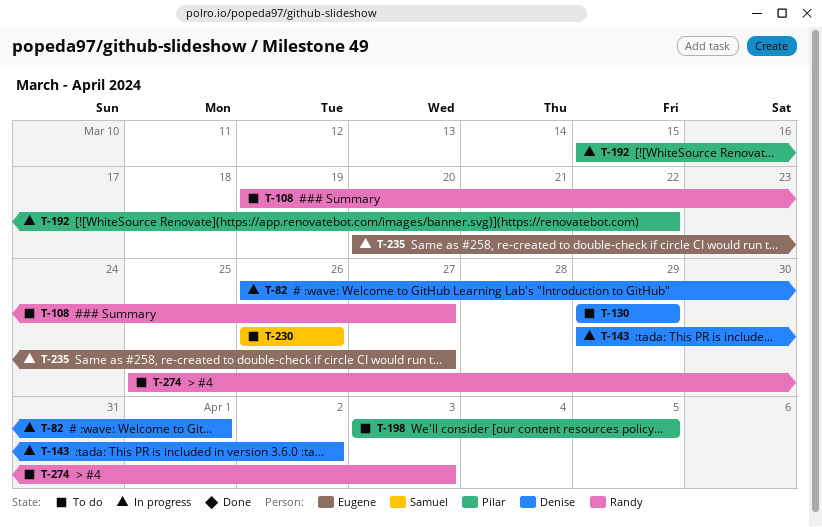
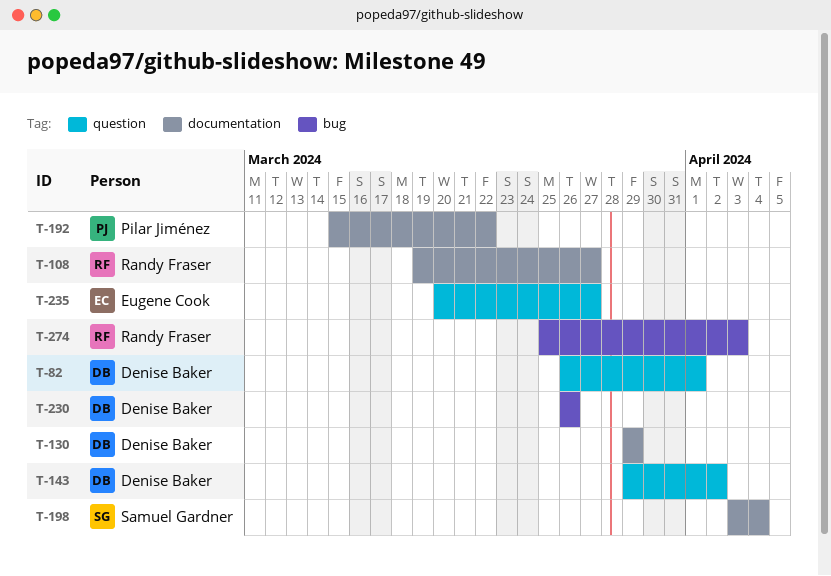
T-198, owner: Pilar Jiménez -> Samuel Gardner
T-198, due: Apr 5 -> Apr 4
T-230, owner: Samuel Gardner -> Denise Baker

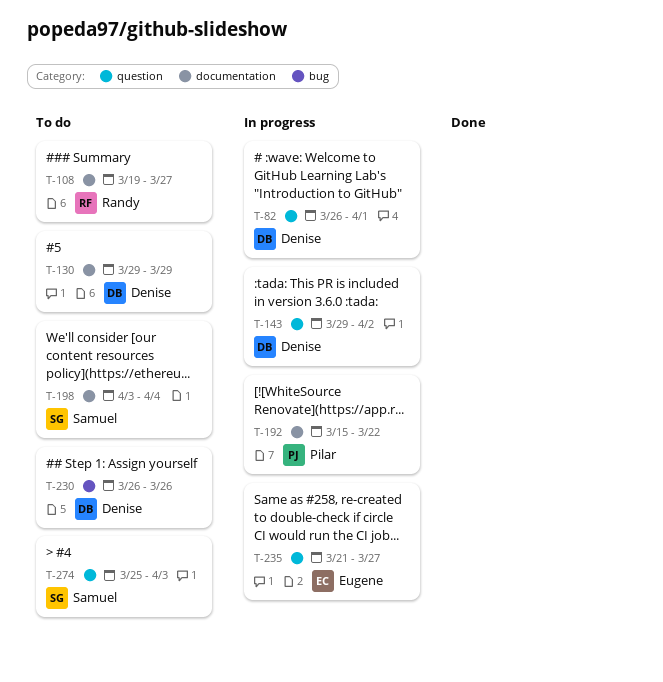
T-235, start: Mar 20 -> Mar 21
T-274, owner: Randy Fraser -> Samuel Gardner
T-274, label: bug -> question

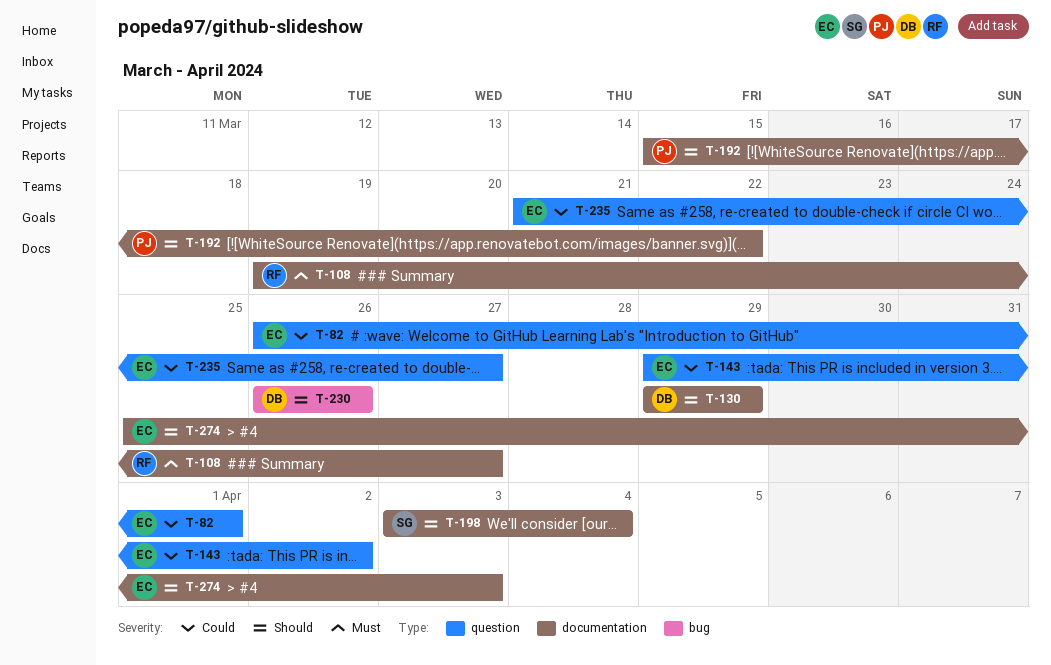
T-82, owner: Denise -> Eugene
T-143, owner: Denise -> Eugene
T-274, owner: Samuel -> Eugene
T-274, label: question -> documentation

